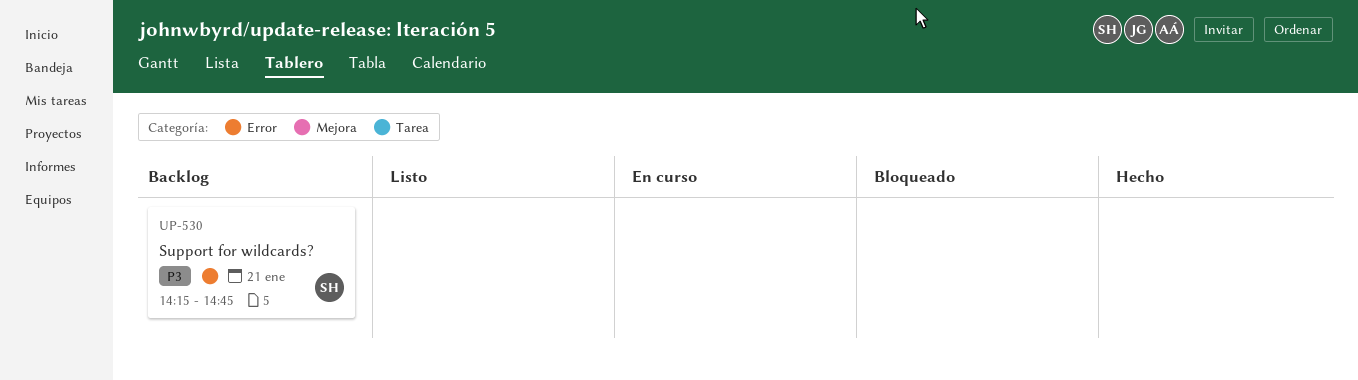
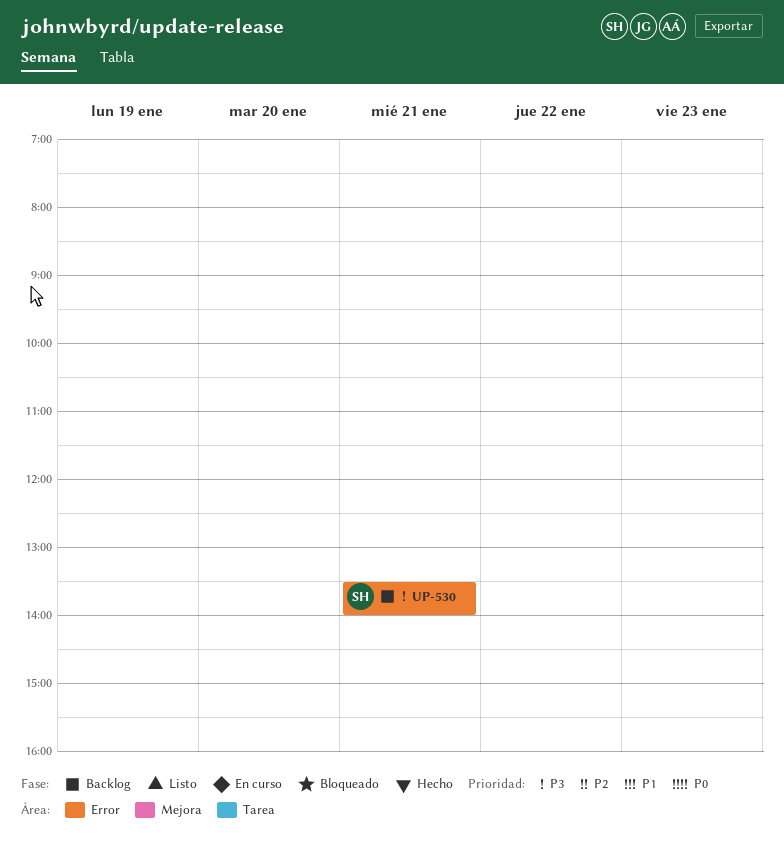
UP-530, begins: 14:15 -> 13:30
UP-530, ends: 14:45 -> 14:00

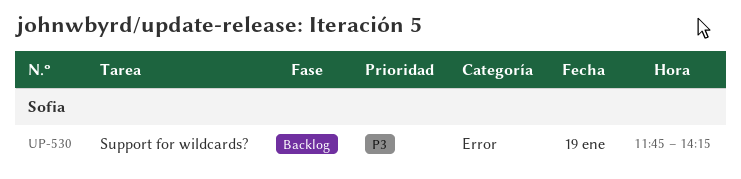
UP-530, day: Jan 21 -> Jan 19
UP-530, begins: 13:30 -> 11:45
UP-530, ends: 14:00 -> 14:15

